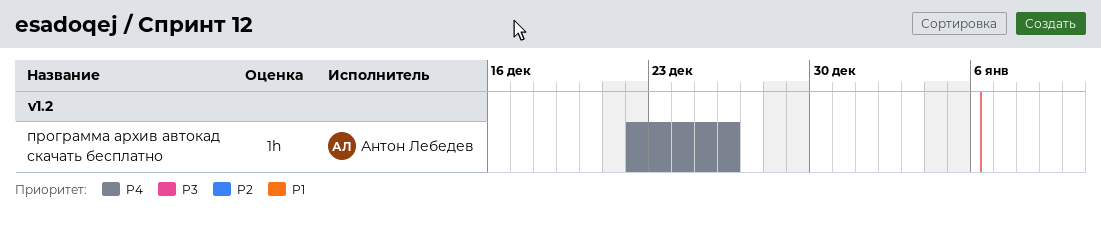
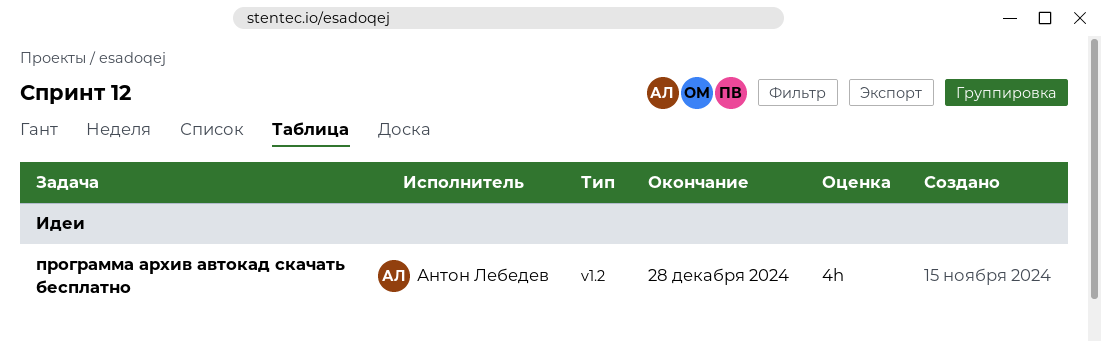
программа архив автокад скачать бесплатно, estimate: 1h -> 4h
программа архив автокад скачать бесплатно, due: Dec 26 -> Dec 28

